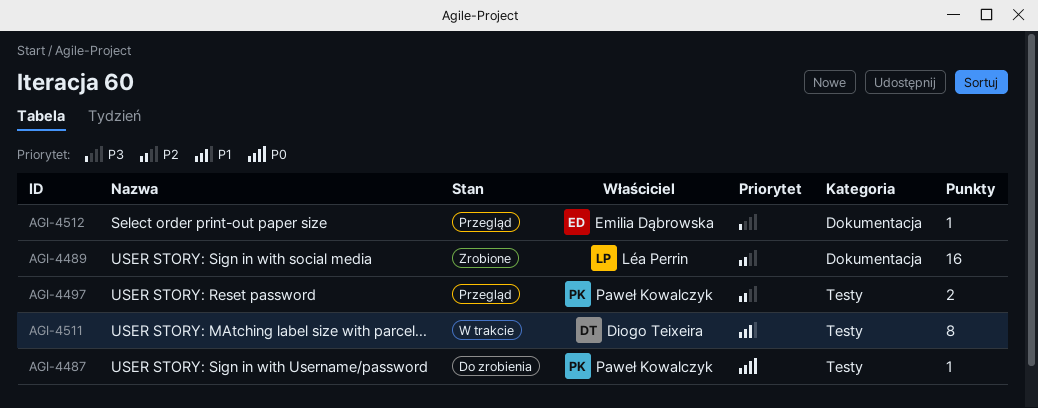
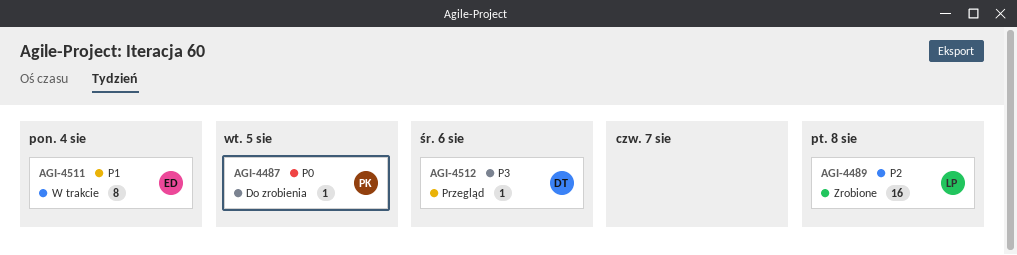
AGI-4497: present -> none
AGI-4511, owner: Diogo Teixeira -> Emilia Dąbrowska
AGI-4512, owner: Emilia Dąbrowska -> Diogo Teixeira

